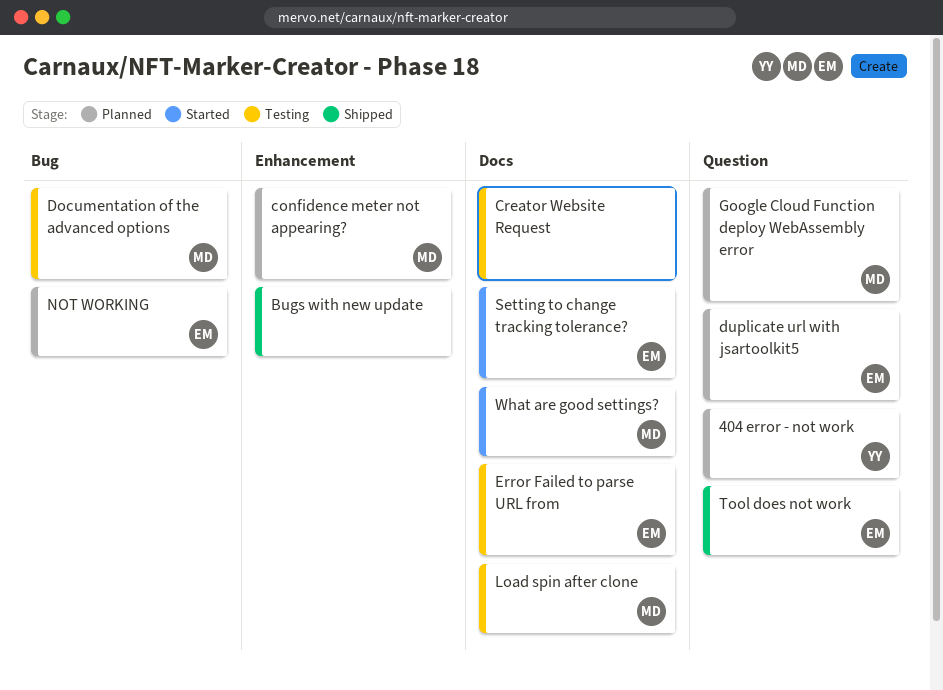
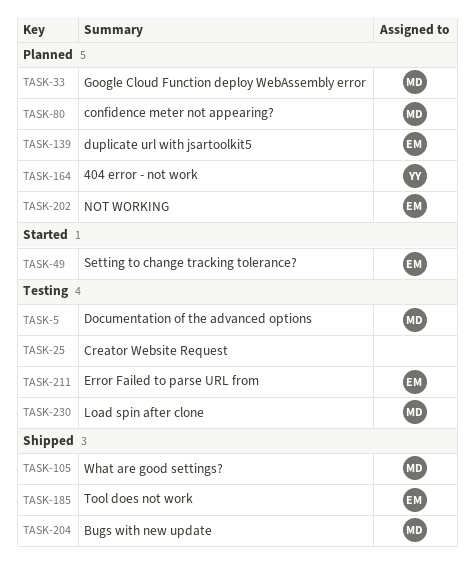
Bugs with new update, owner: none -> MD
What are good settings?, status: Started -> Shipped

